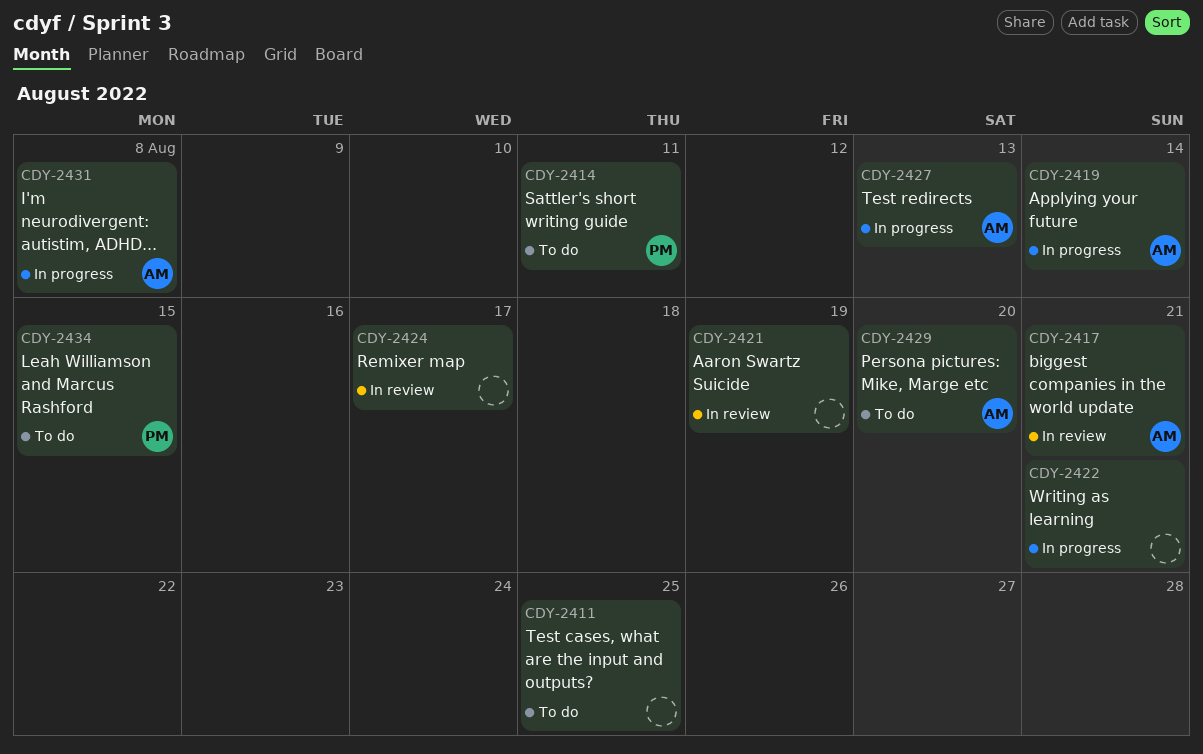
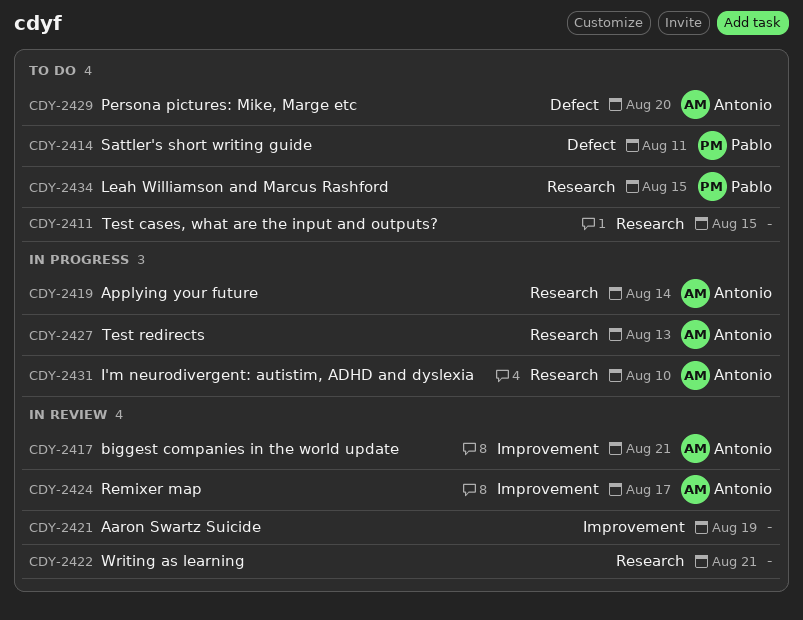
CDY-2411, due: Aug 25 -> Aug 15
CDY-2422, status: In progress -> In review
CDY-2424, owner: none -> Antonio
CDY-2431, due: Aug 8 -> Aug 10

